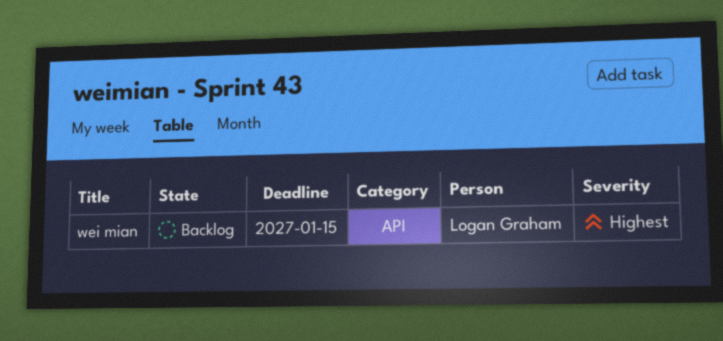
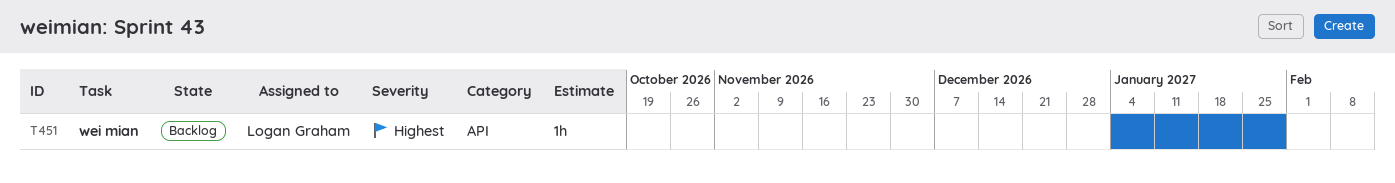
wei mian, due: Jan 15 -> Jan 29

